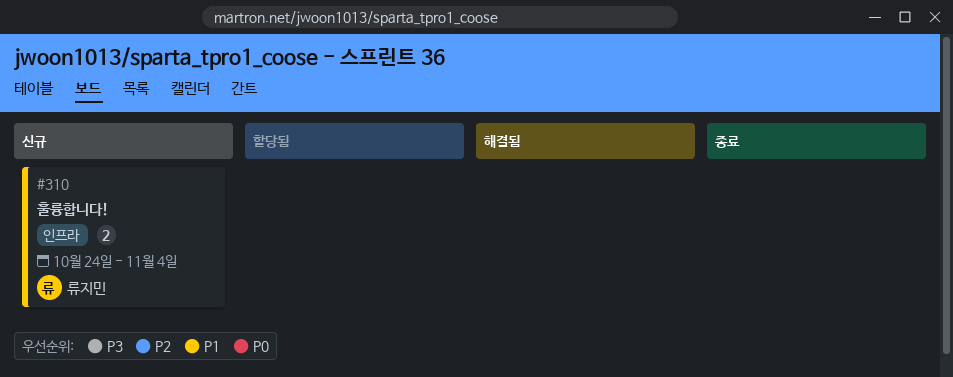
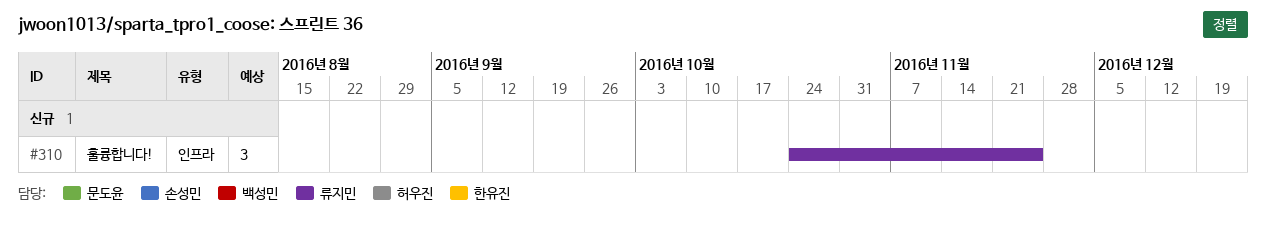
#310, estimate: 2 -> 3
#310, due: Nov 4 -> Nov 25

